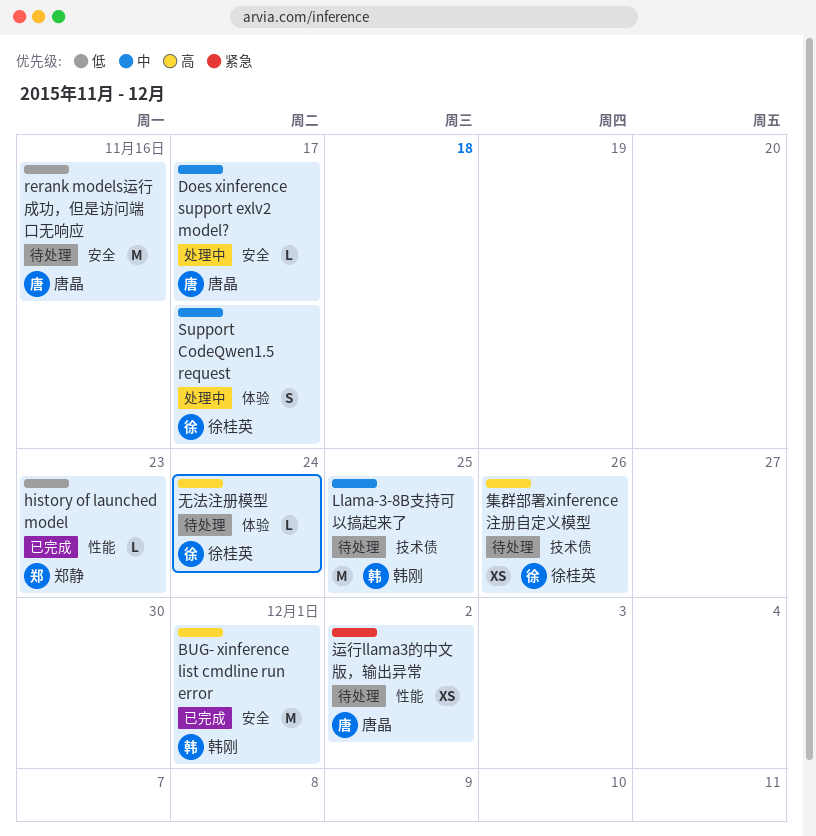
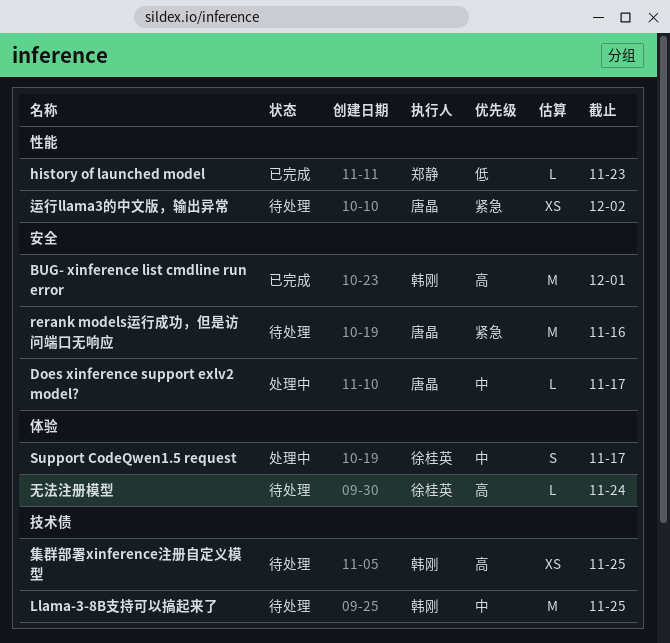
rerank models运行成功，但是访问端口无响应, priority: 低 -> 紧急
集群部署xinference注册自定义模型, owner: 徐桂英 -> 韩刚
集群部署xinference注册自定义模型, due: Nov 26 -> Nov 25

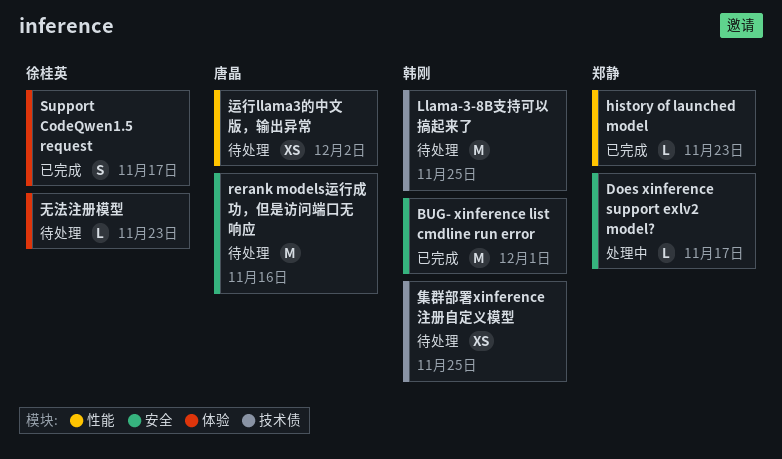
Does xinference support exlv2 model?, owner: 唐晶 -> 郑静
Support CodeQwen1.5 request, status: 处理中 -> 已完成
无法注册模型, due: Nov 24 -> Nov 23

